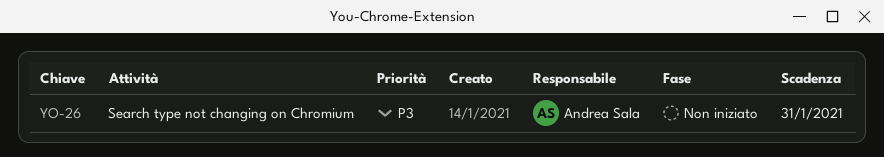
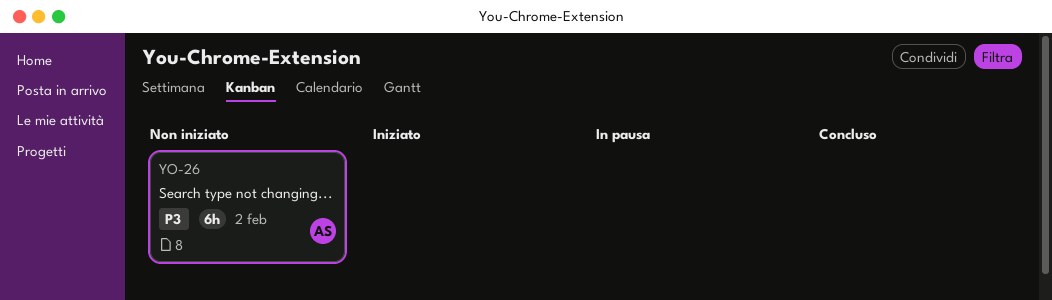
YO-26, due: Jan 31 -> Feb 2

